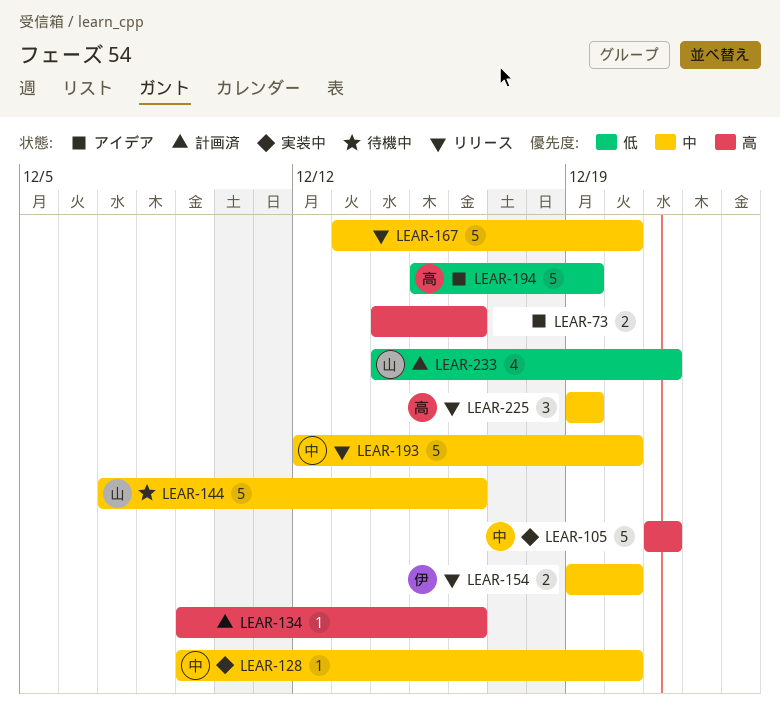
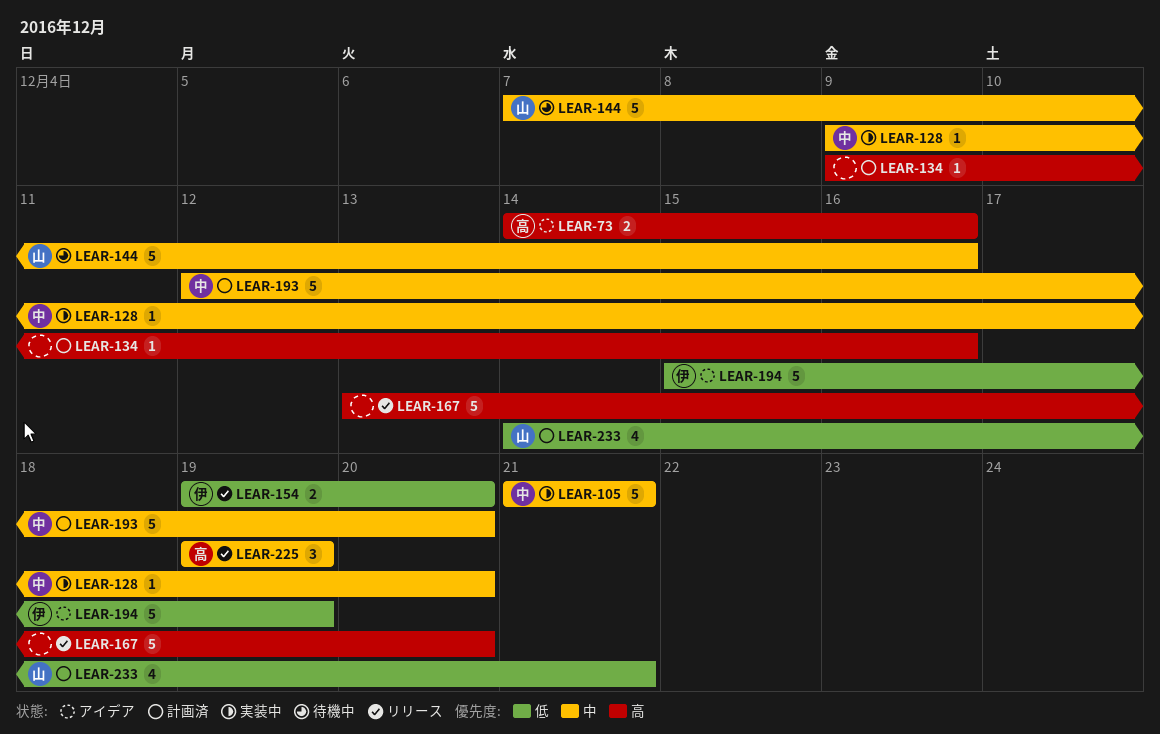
LEAR-73, owner: none -> 高
LEAR-105, priority: 高 -> 中
LEAR-154, priority: 中 -> 低
LEAR-167, priority: 中 -> 高
LEAR-193, status: リリース -> 計画済
LEAR-194, owner: 高 -> 伊

